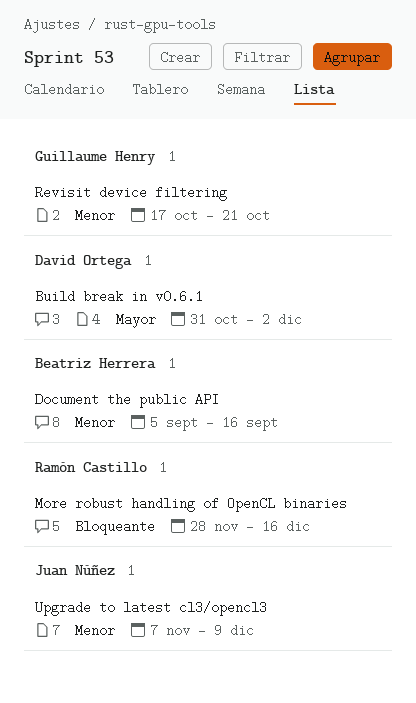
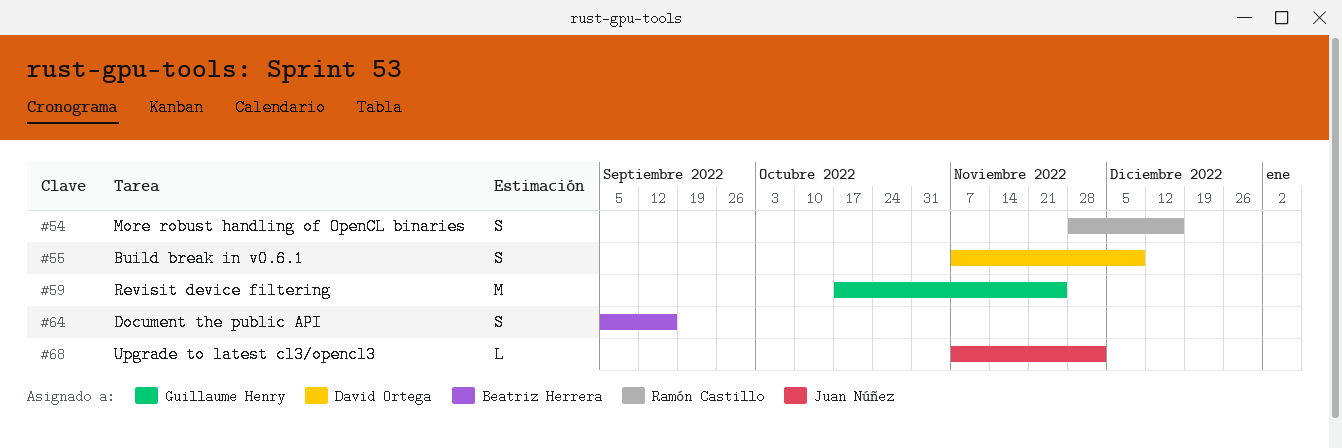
Build break in v0.6.1, start: Oct 31 -> Nov 7
Build break in v0.6.1, due: Dec 2 -> Dec 9
Revisit device filtering, due: Oct 21 -> Nov 25
Upgrade to latest cl3/opencl3, due: Dec 9 -> Dec 2

